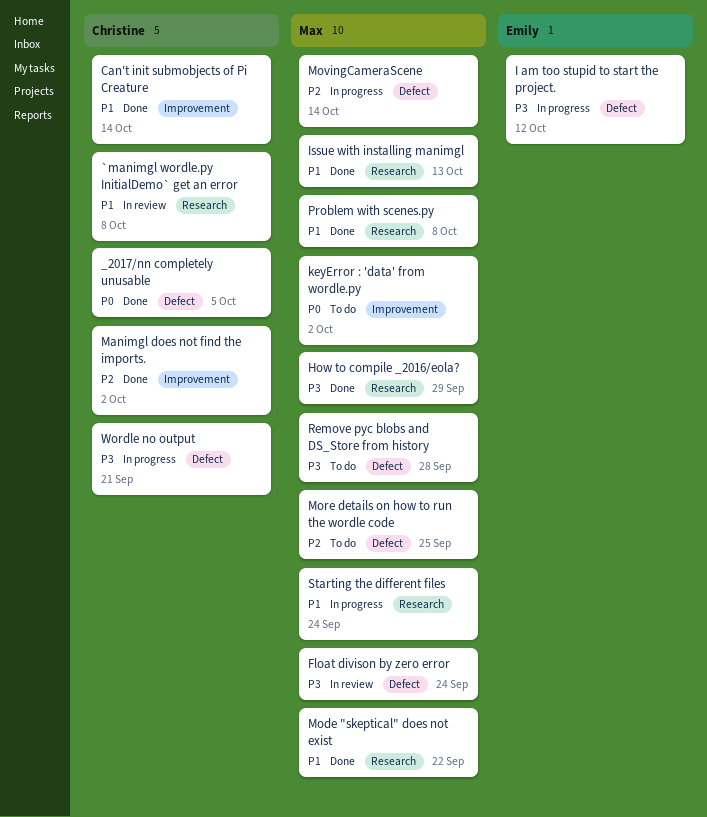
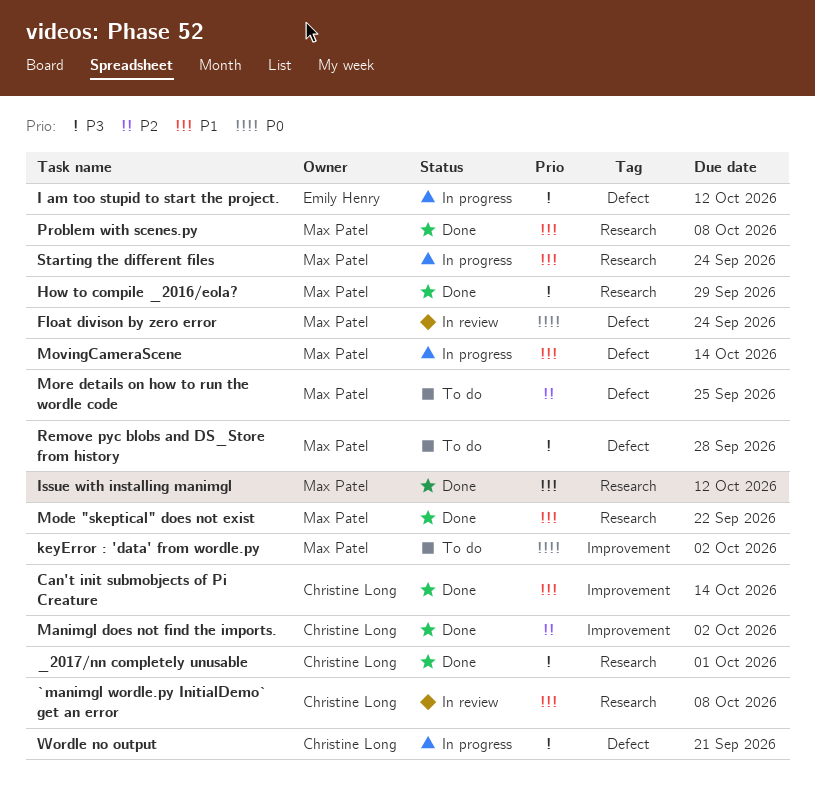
_2017/nn completely unusable, priority: P0 -> P3
_2017/nn completely unusable, label: Defect -> Research
_2017/nn completely unusable, due: Oct 5 -> Oct 1
Float divison by zero error, priority: P3 -> P0
Issue with installing manimgl, due: Oct 13 -> Oct 12
MovingCameraScene, priority: P2 -> P1

